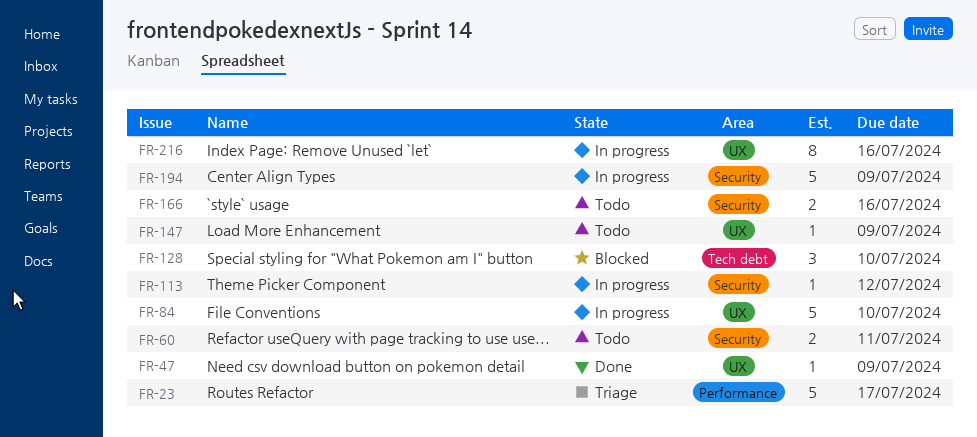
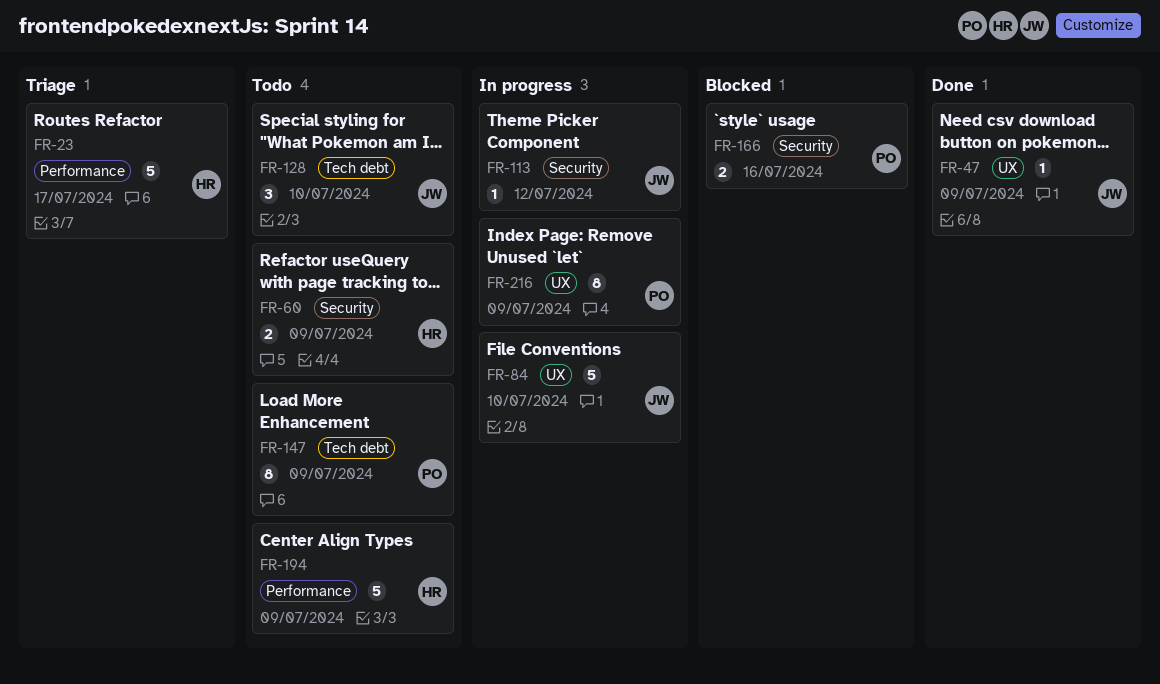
FR-60, due: Jul 11 -> Jul 9
FR-128, status: Blocked -> Todo
FR-147, label: UX -> Tech debt
FR-147, estimate: 1 -> 8
FR-166, status: Todo -> Blocked
FR-194, status: In progress -> Todo
FR-194, label: Security -> Performance
FR-216, due: Jul 16 -> Jul 9

